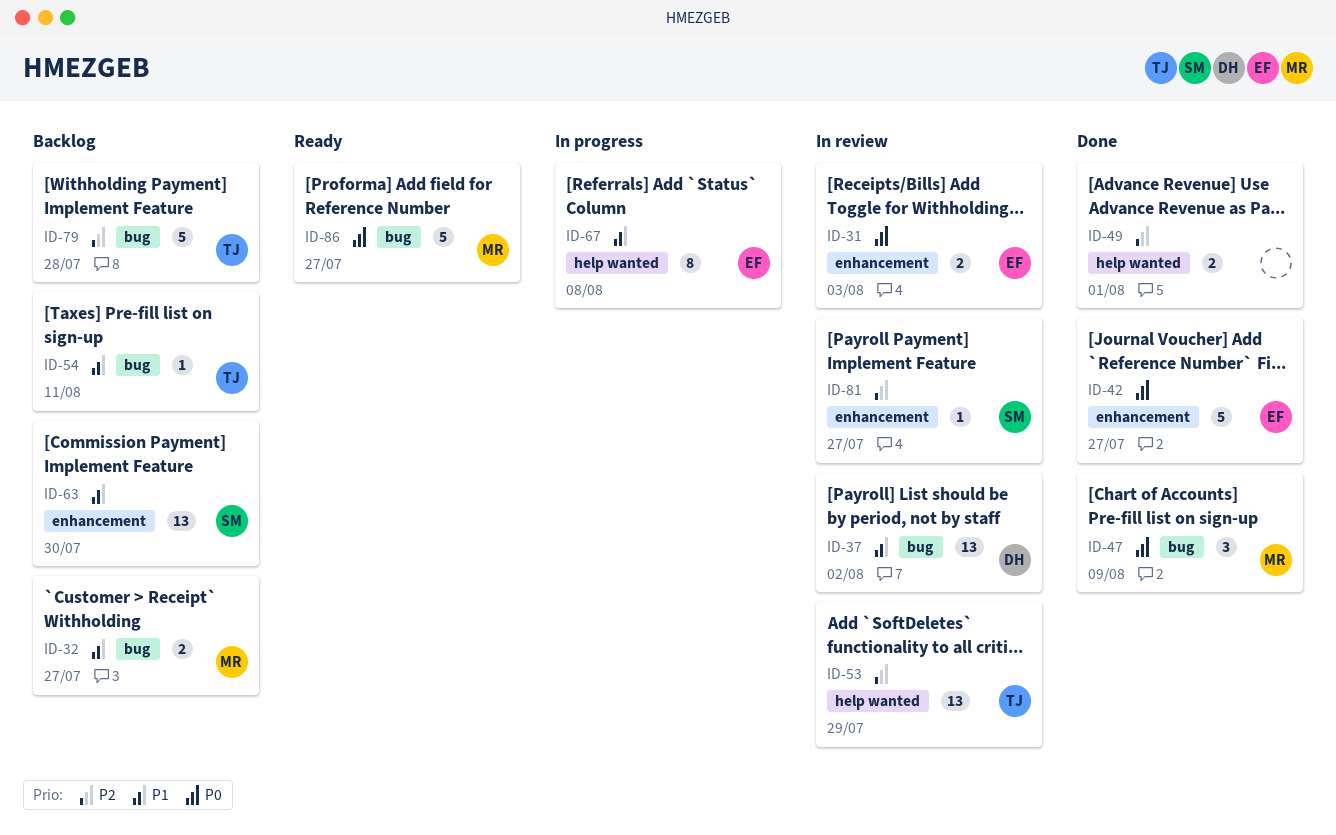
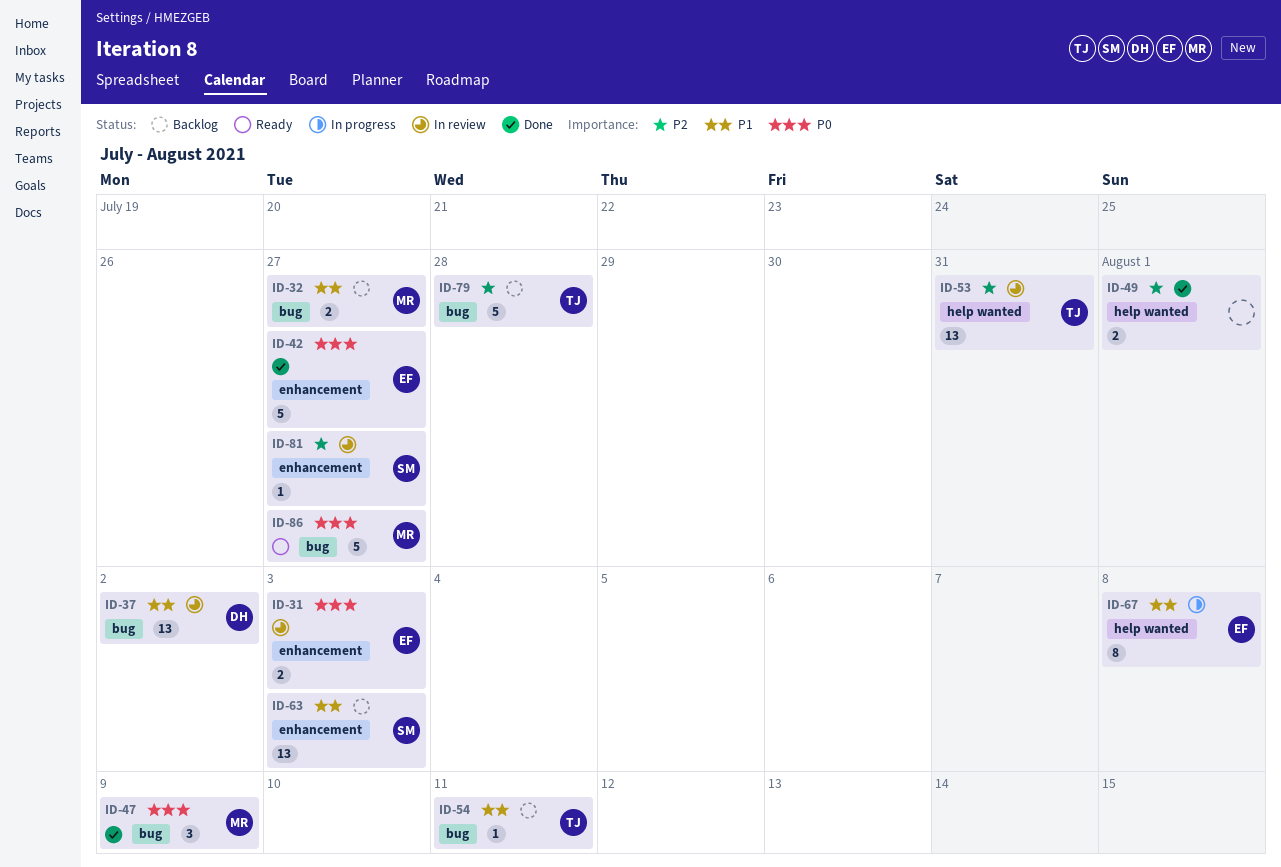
ID-53, due: Jul 29 -> Jul 31
ID-63, due: Jul 30 -> Aug 3

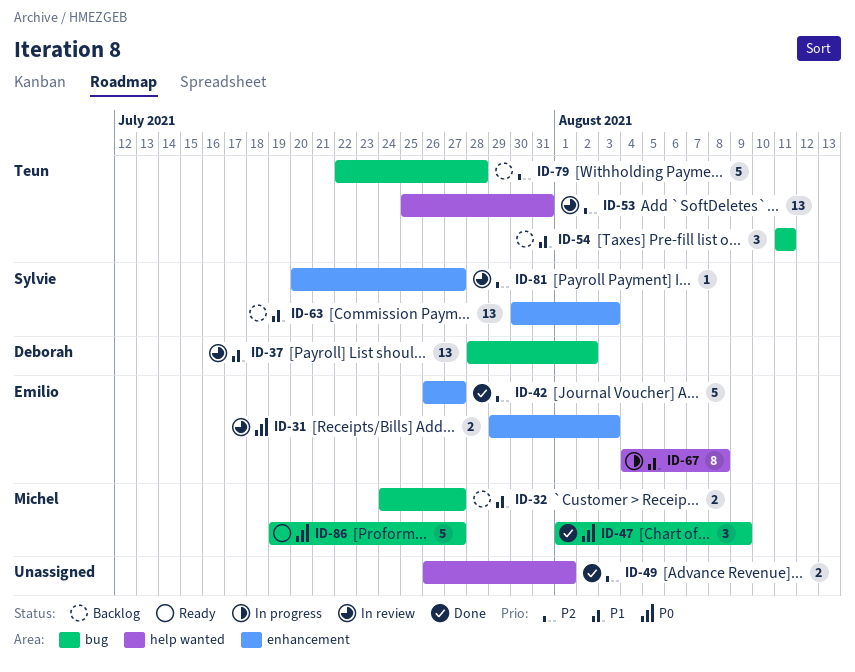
ID-42, priority: P0 -> P2
ID-54, estimate: 1 -> 3

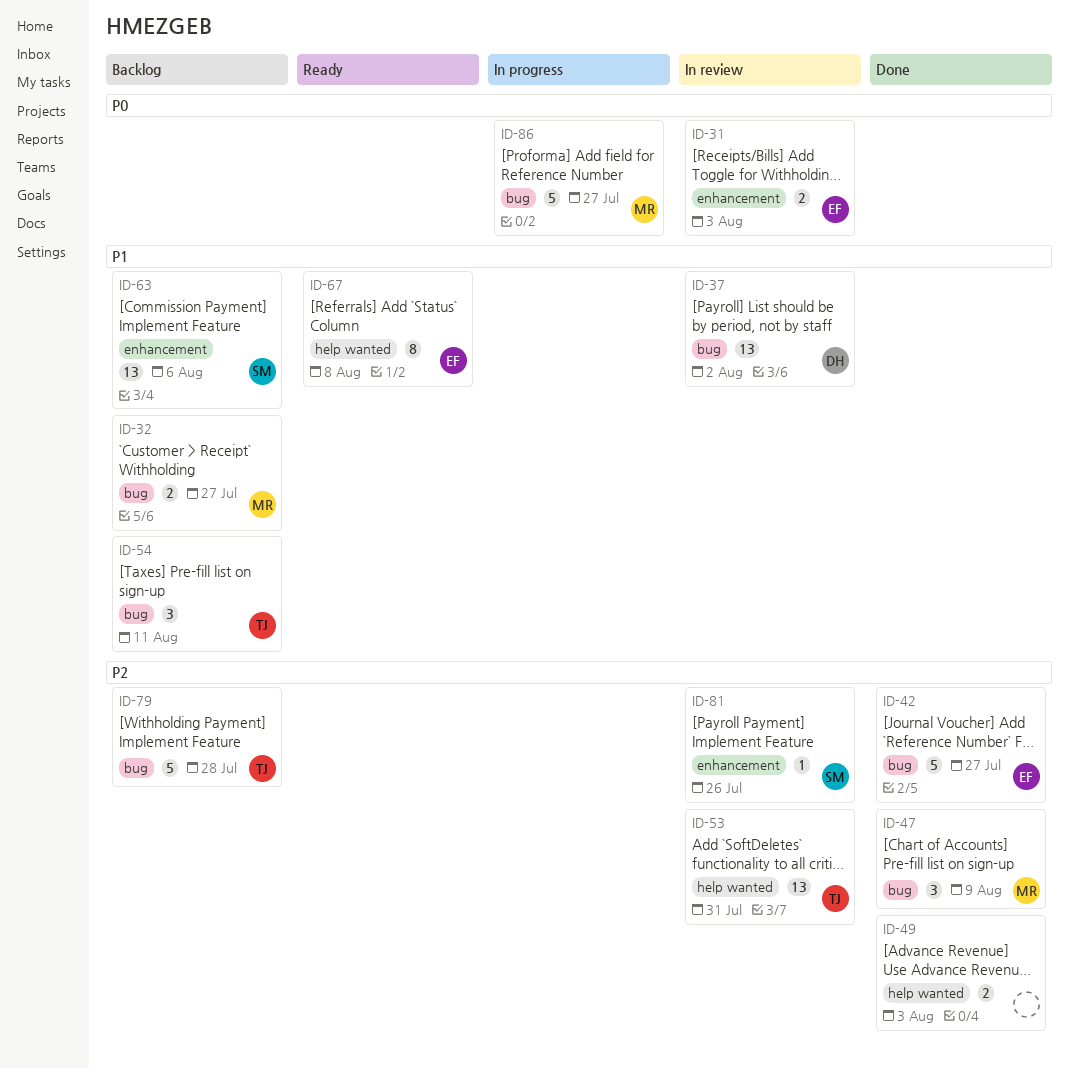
ID-42, label: enhancement -> bug
ID-47, priority: P0 -> P2
ID-49, due: Aug 1 -> Aug 3
ID-63, due: Aug 3 -> Aug 6
ID-67, status: In progress -> Ready
ID-81, due: Jul 27 -> Jul 26
ID-86, status: Ready -> In progress

